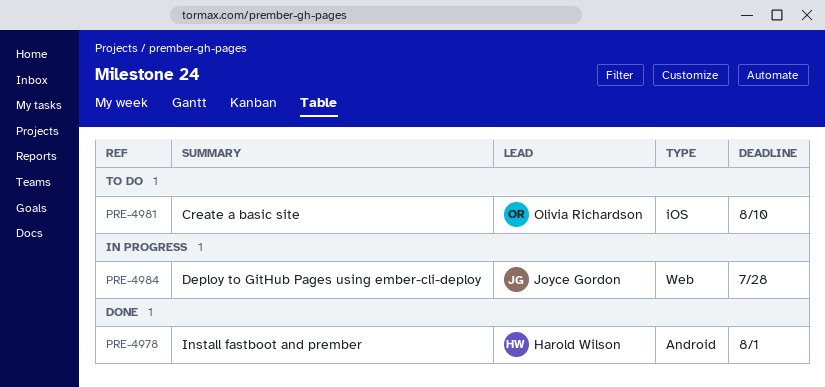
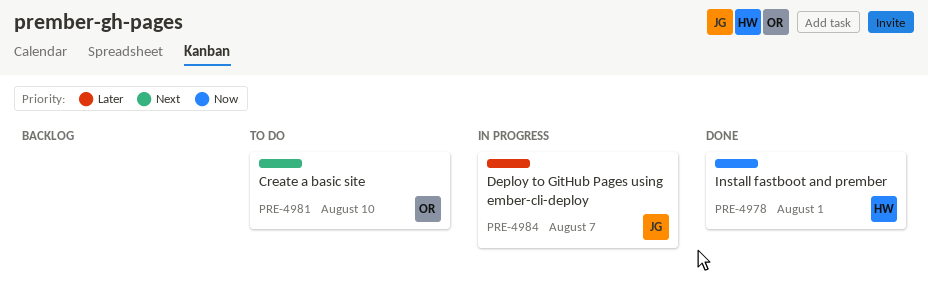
PRE-4984, due: Jul 28 -> Aug 7

